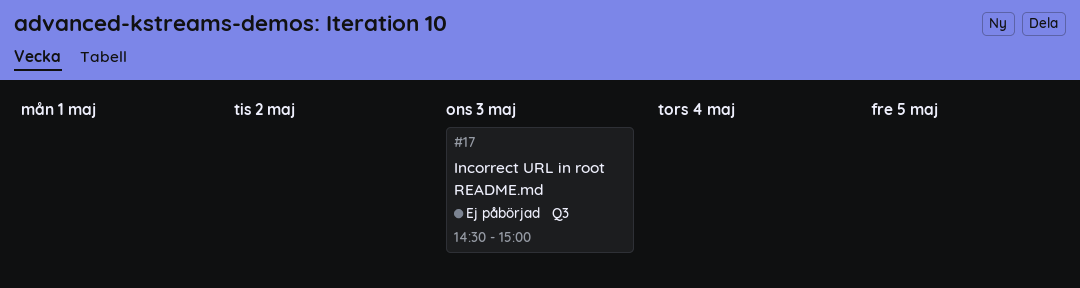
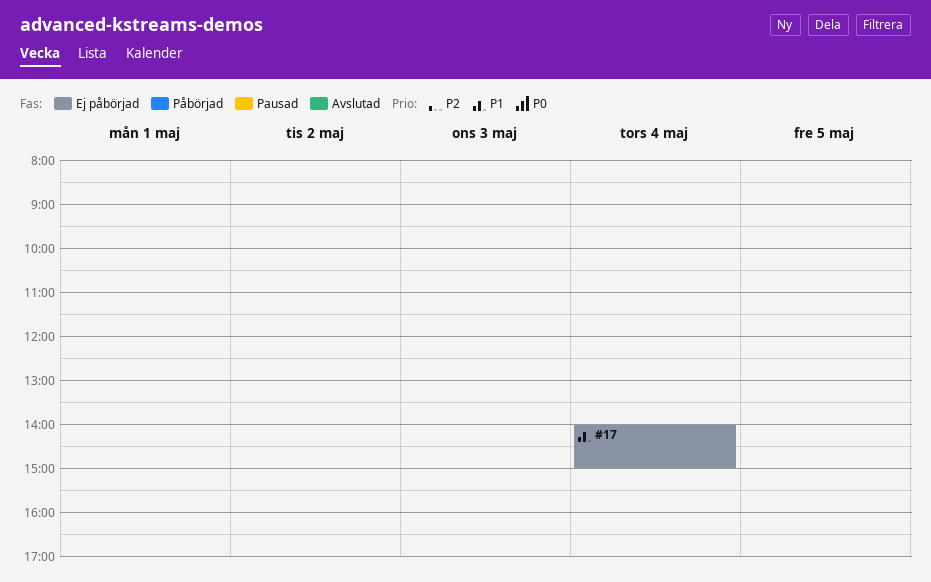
#17, day: May 3 -> May 4
#17, begins: 14:30 -> 14:00

